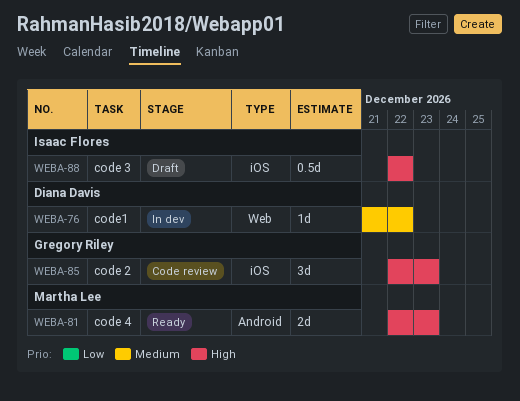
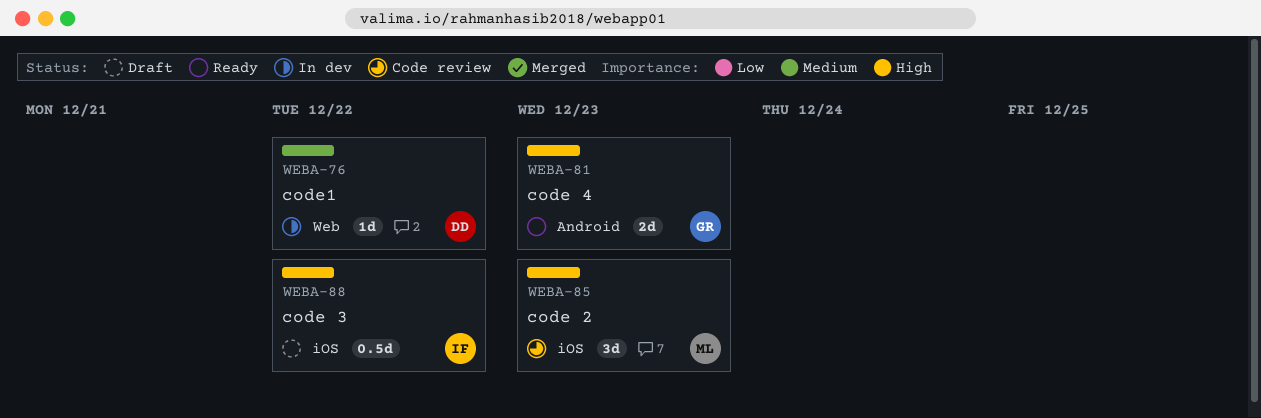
WEBA-81, owner: Martha Lee -> Gregory Riley
WEBA-85, owner: Gregory Riley -> Martha Lee

